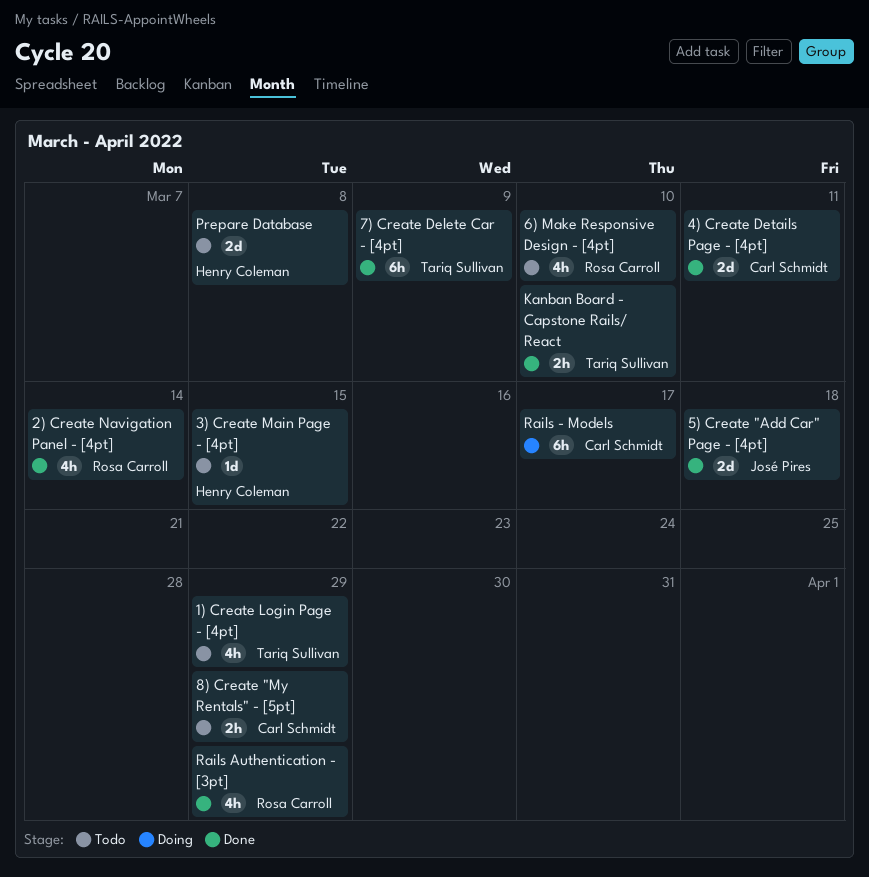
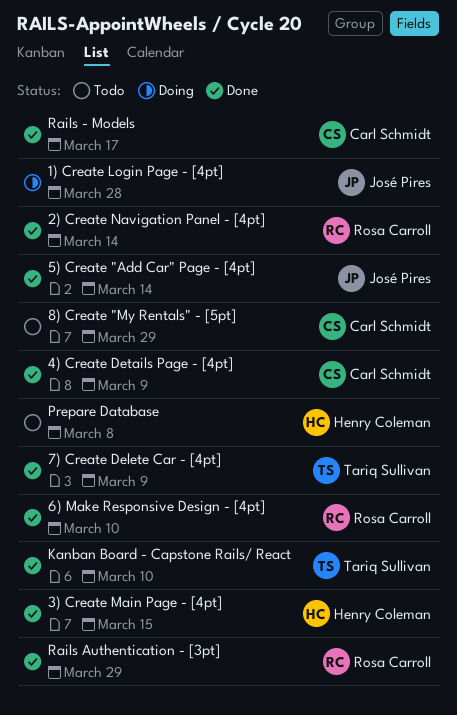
1) Create Login Page - [4pt], status: Todo -> Doing
1) Create Login Page - [4pt], owner: Tariq Sullivan -> José Pires
1) Create Login Page - [4pt], due: Mar 29 -> Mar 28
3) Create Main Page - [4pt], status: Todo -> Done
4) Create Details Page - [4pt], due: Mar 11 -> Mar 9
5) Create "Add Car" Page - [4pt], due: Mar 18 -> Mar 14
6) Make Responsive Design - [4pt], status: Todo -> Done
Rails - Models, status: Doing -> Done

